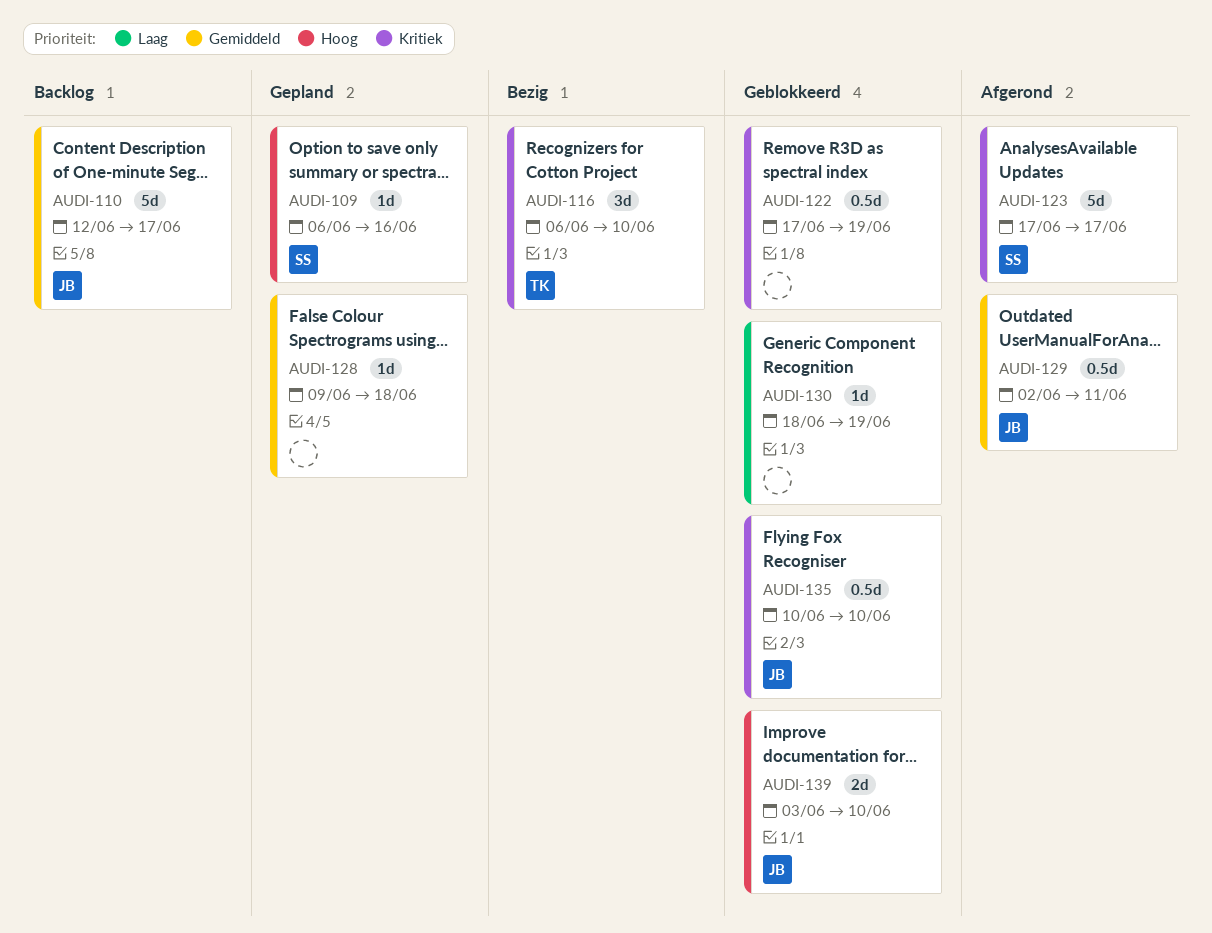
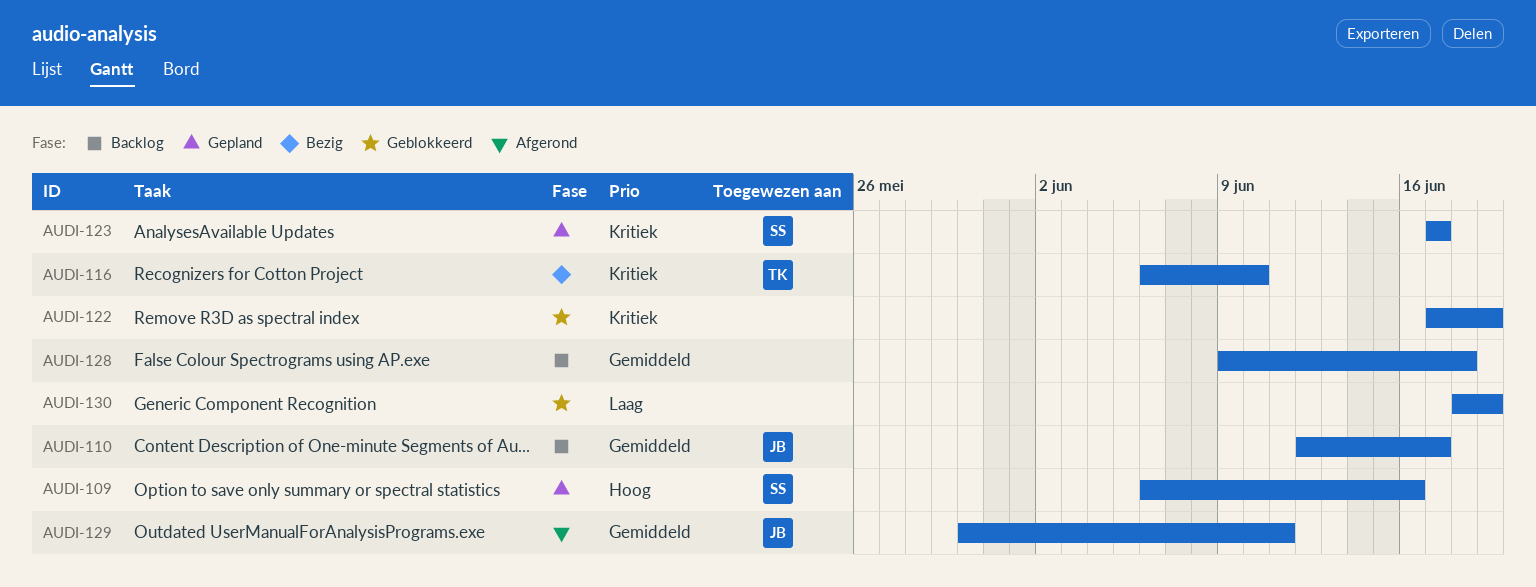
AUDI-123, status: Afgerond -> Gepland
AUDI-128, status: Gepland -> Backlog
AUDI-129, start: Jun 2 -> May 30
AUDI-135: present -> none
AUDI-139: present -> none

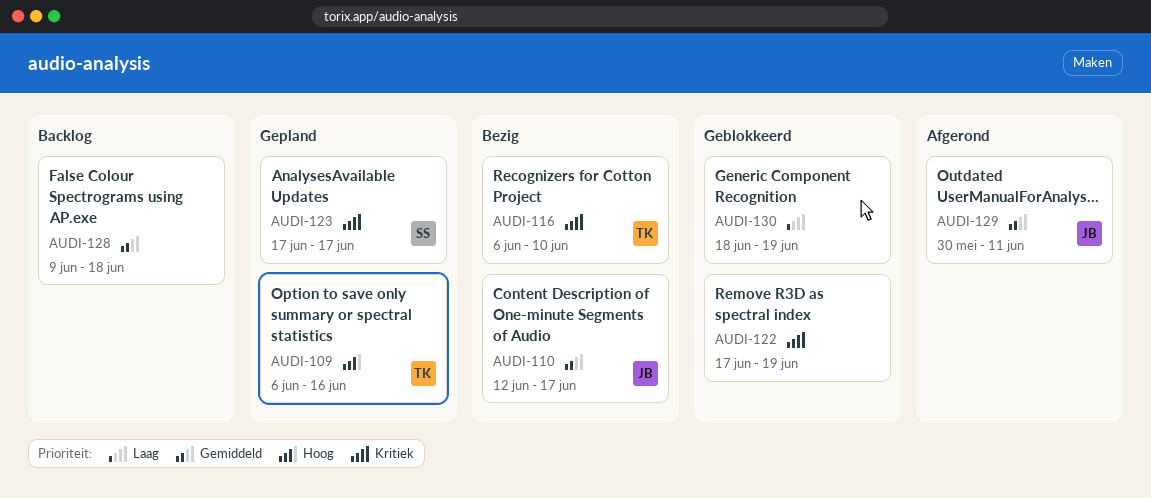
AUDI-109, owner: SS -> TK
AUDI-110, status: Backlog -> Bezig

